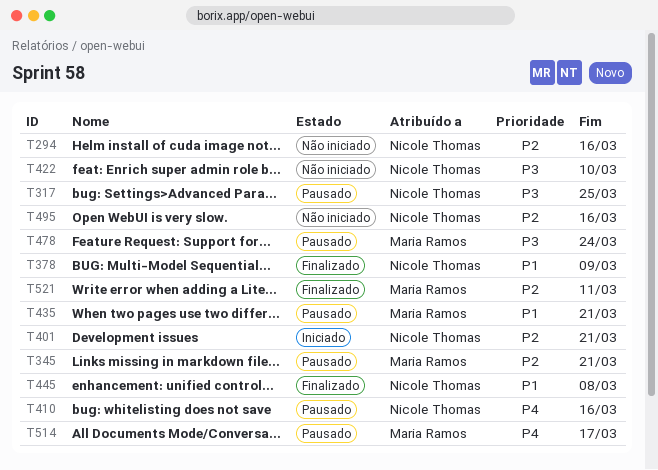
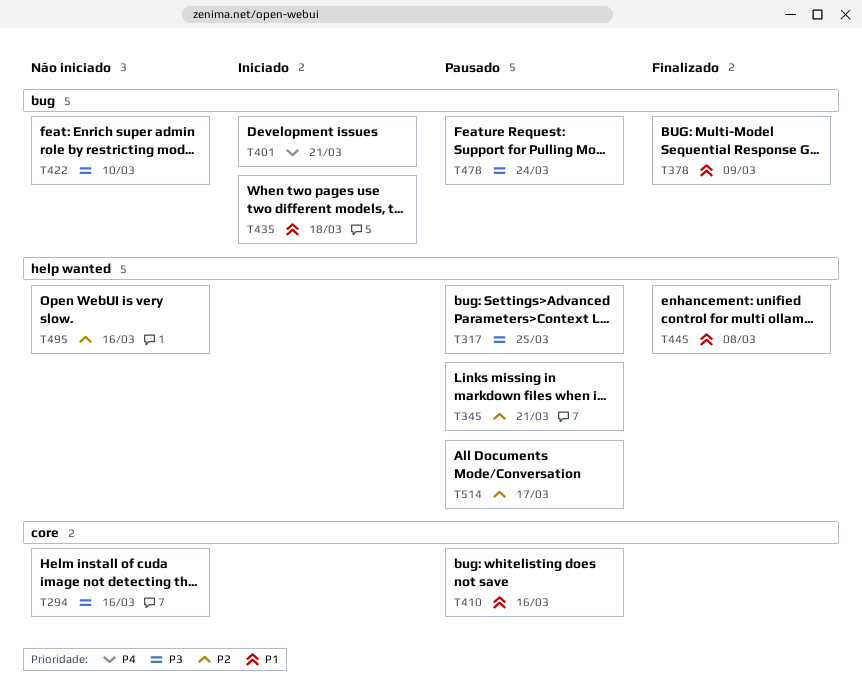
T294, priority: P2 -> P3
T401, priority: P2 -> P4
T410, priority: P4 -> P1
T435, status: Pausado -> Iniciado
T435, due: Mar 21 -> Mar 18
T514, priority: P4 -> P2
T521: present -> none

